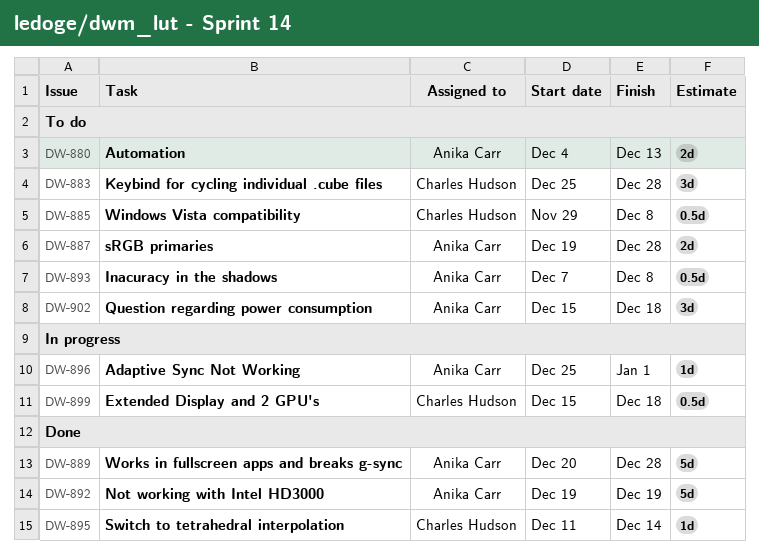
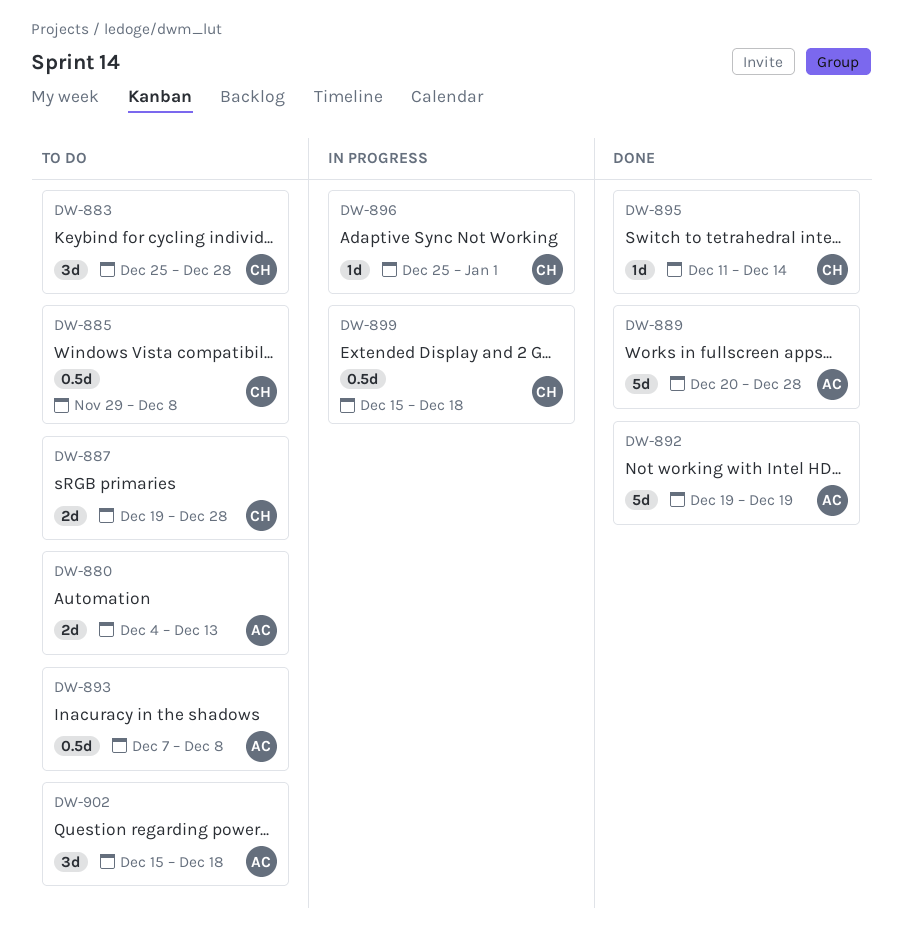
DW-887, owner: Anika Carr -> Charles Hudson
DW-896, owner: Anika Carr -> Charles Hudson

